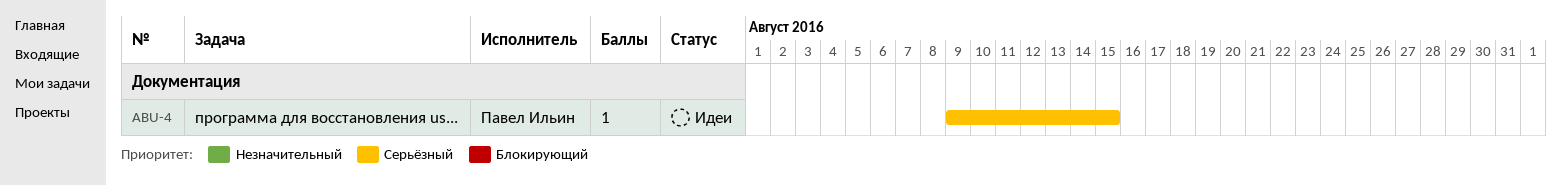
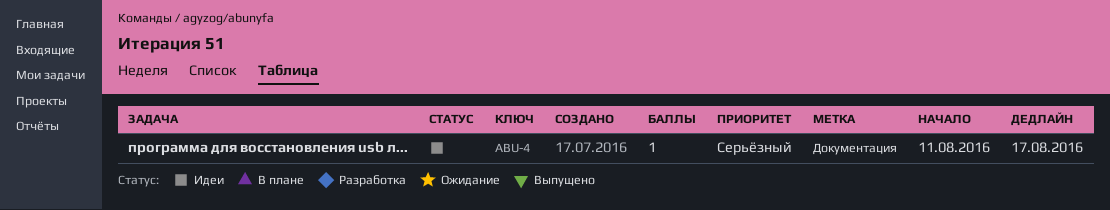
ABU-4, start: Aug 9 -> Aug 11
ABU-4, due: Aug 15 -> Aug 17

